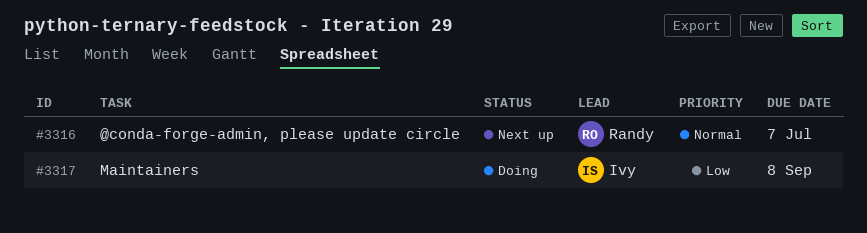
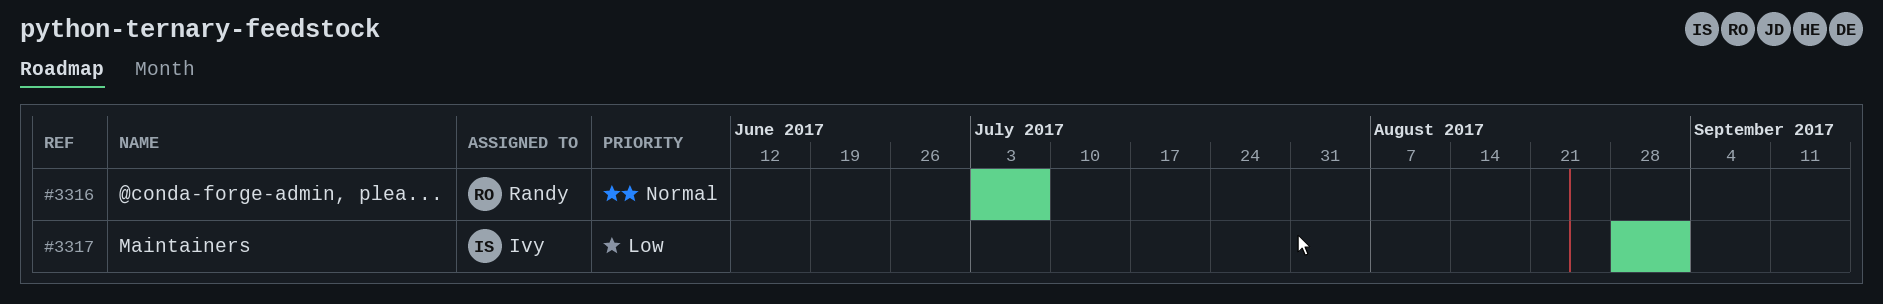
#3317, due: Sep 8 -> Sep 1

